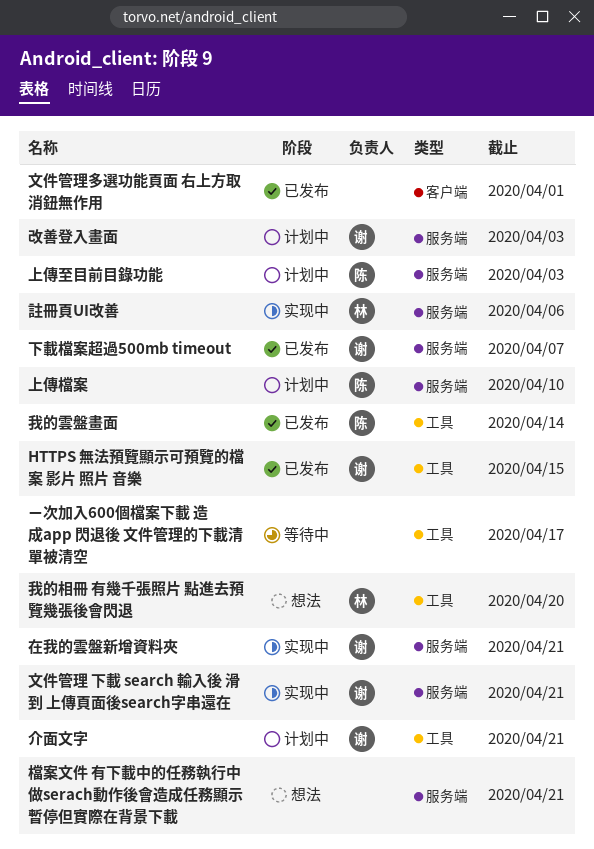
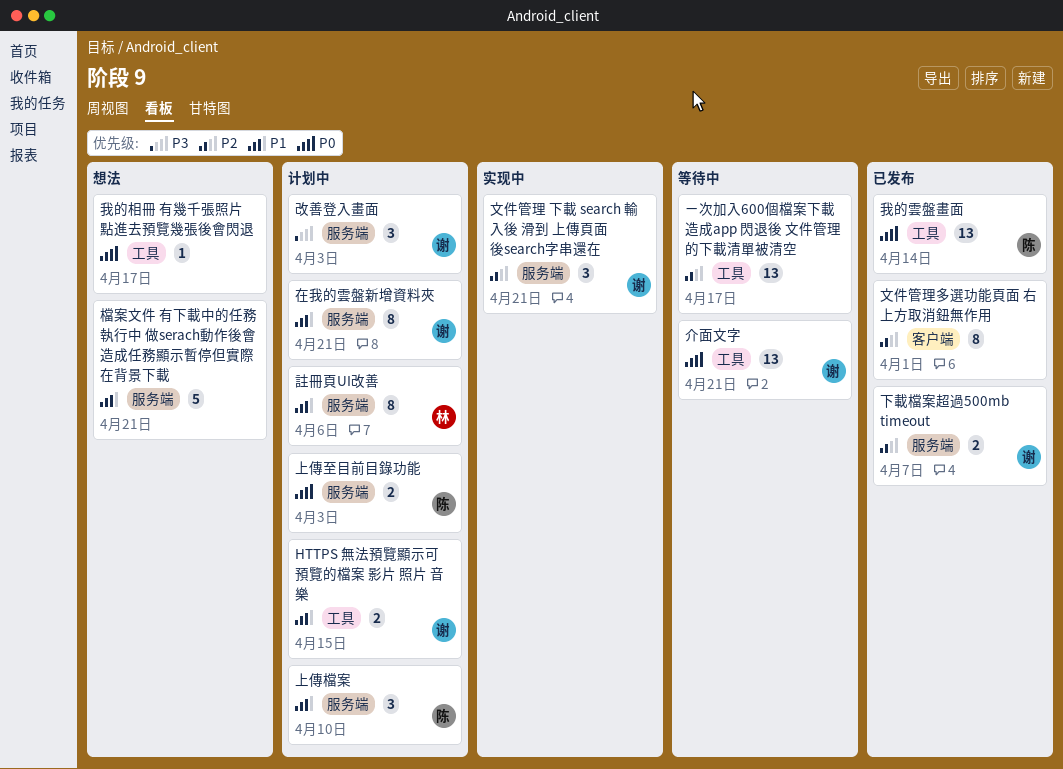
HTTPS 無法預覽顯示可預覽的檔案 影片 照片 音樂, status: 已发布 -> 计划中
介面文字, status: 计划中 -> 等待中
在我的雲盤新增資料夾, status: 实现中 -> 计划中
我的相冊 有幾千張照片 點進去預覽幾張後會閃退, owner: 林 -> none
我的相冊 有幾千張照片 點進去預覽幾張後會閃退, due: Apr 20 -> Apr 17
註冊頁UI改善, status: 实现中 -> 计划中

